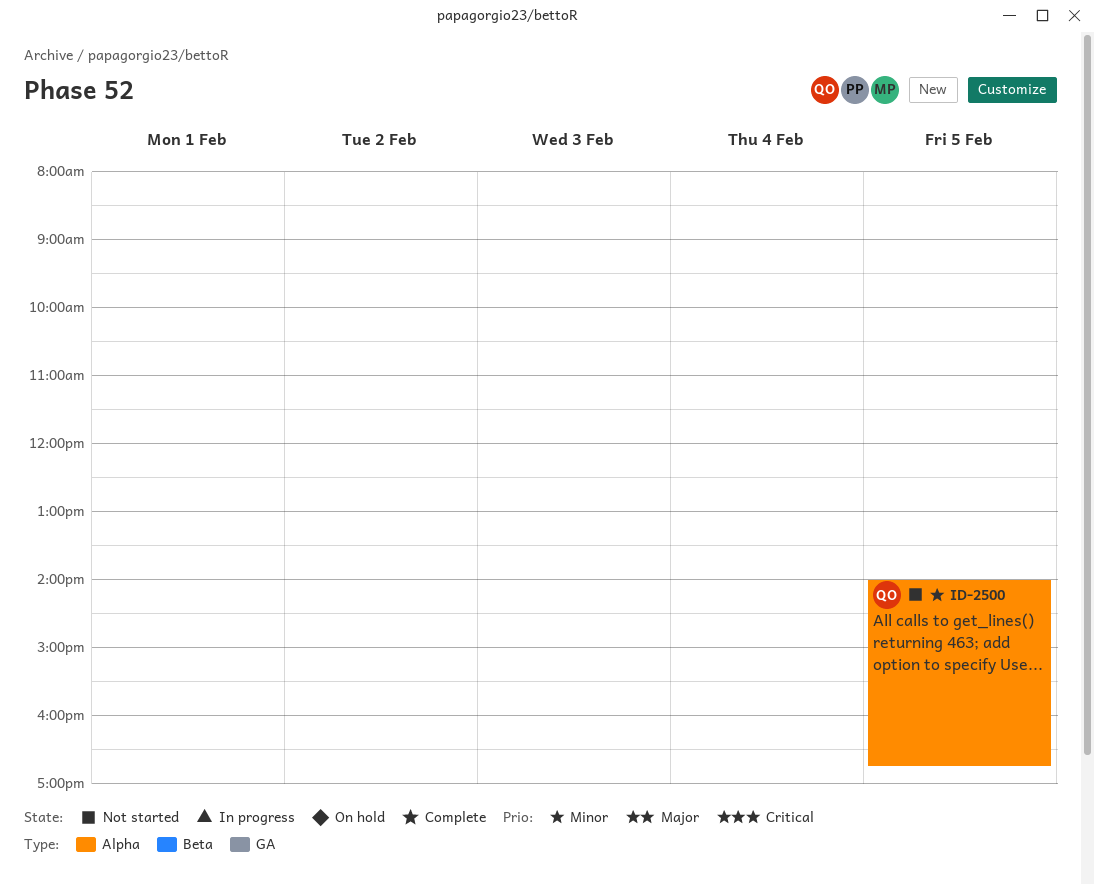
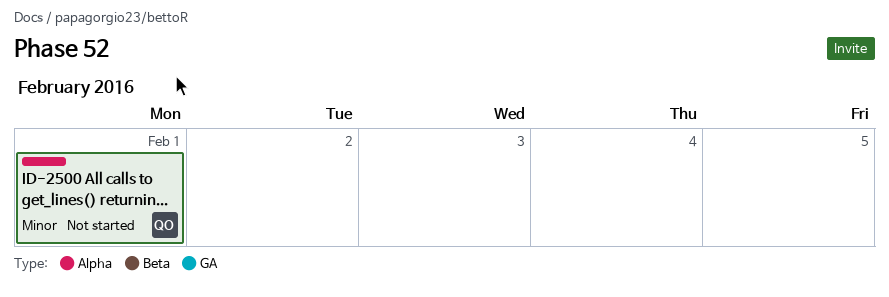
ID-2500, day: Feb 5 -> Feb 1

